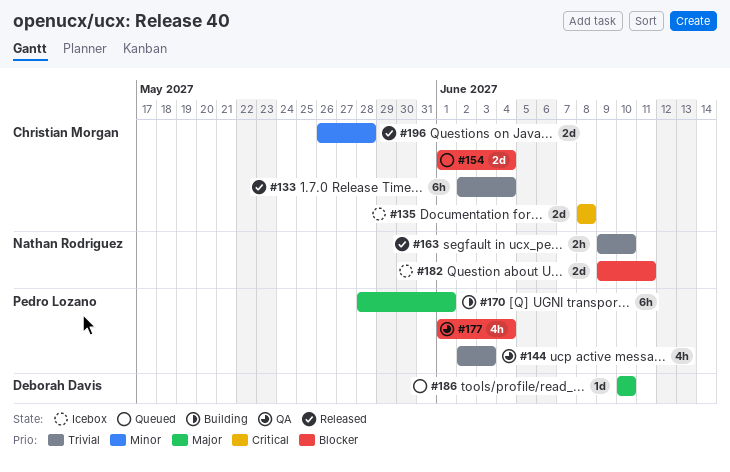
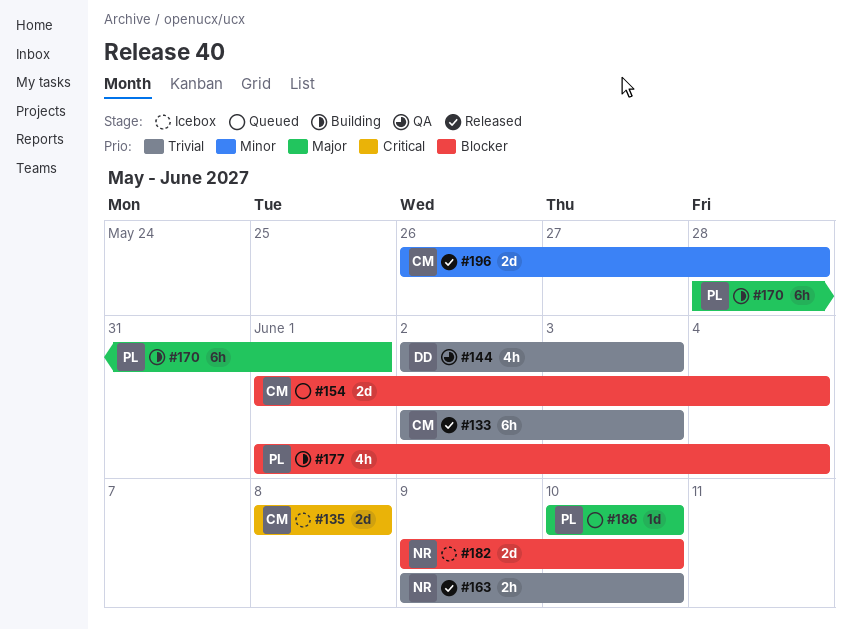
#133, due: Jun 4 -> Jun 3
#144, owner: Pedro Lozano -> Deborah Davis
#177, status: QA -> Building
#182, due: Jun 11 -> Jun 10
#186, owner: Deborah Davis -> Pedro Lozano

